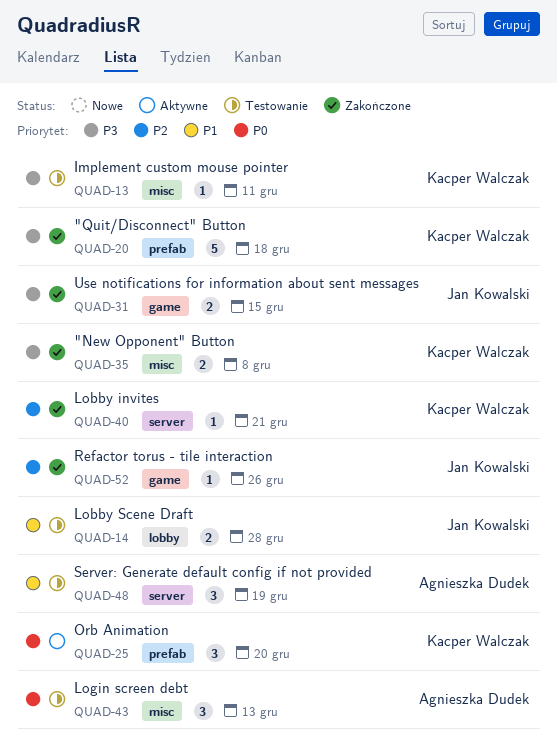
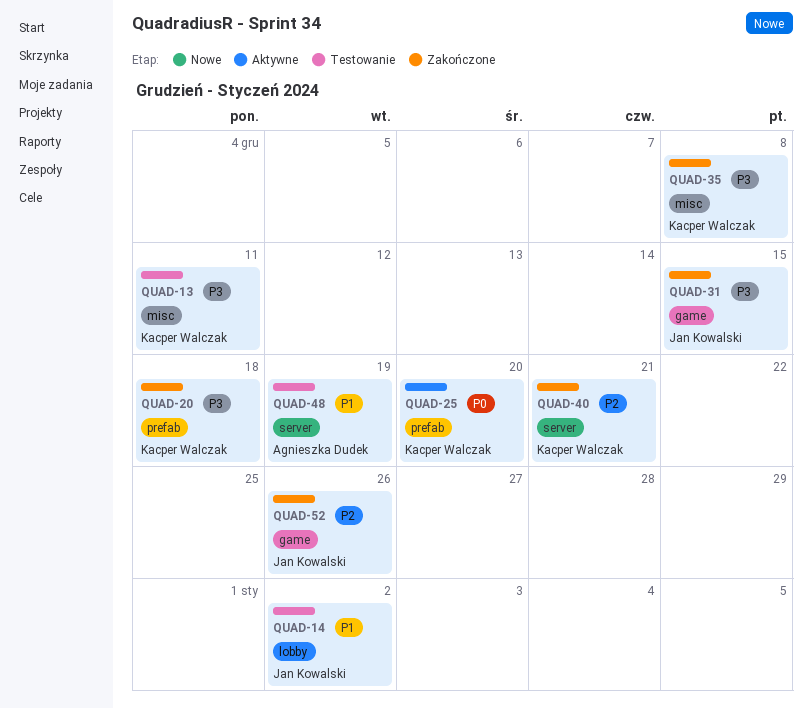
QUAD-14, due: Dec 28 -> Jan 2
QUAD-43: present -> none

